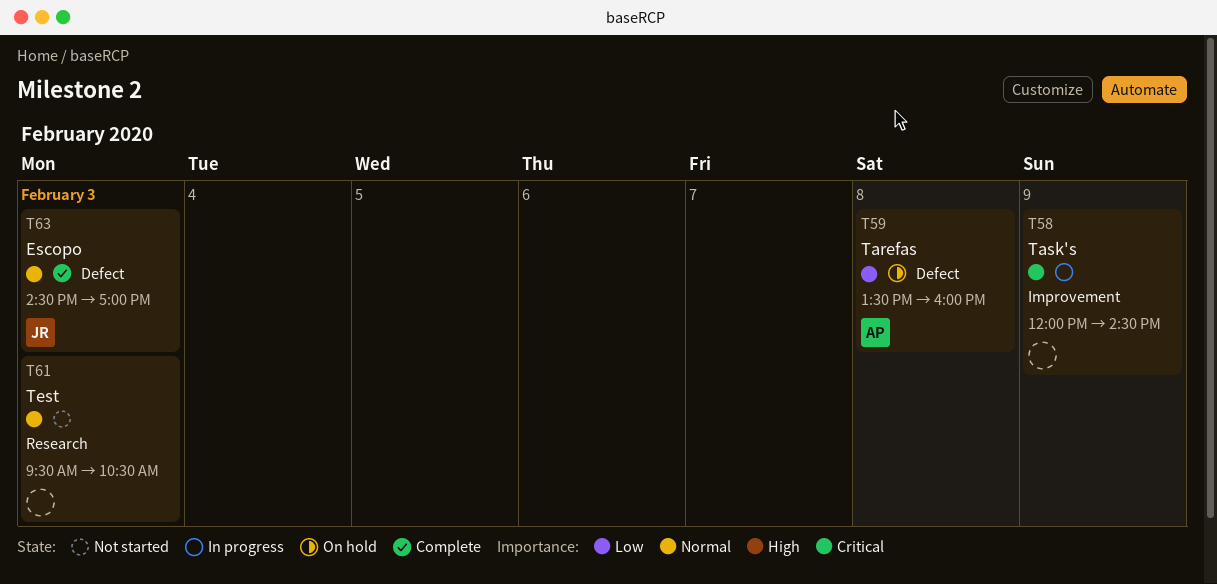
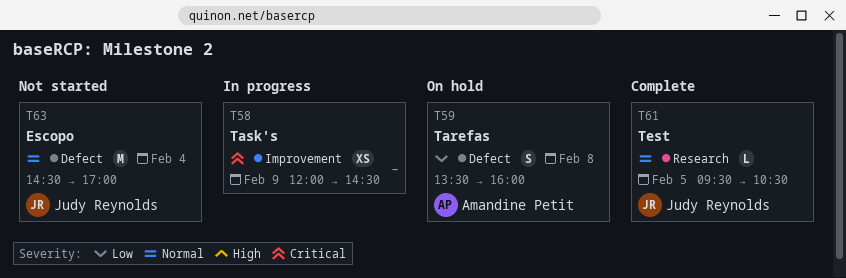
T61, status: Not started -> Complete
T61, owner: none -> Judy Reynolds
T61, day: Feb 3 -> Feb 5
T63, status: Complete -> Not started
T63, day: Feb 3 -> Feb 4

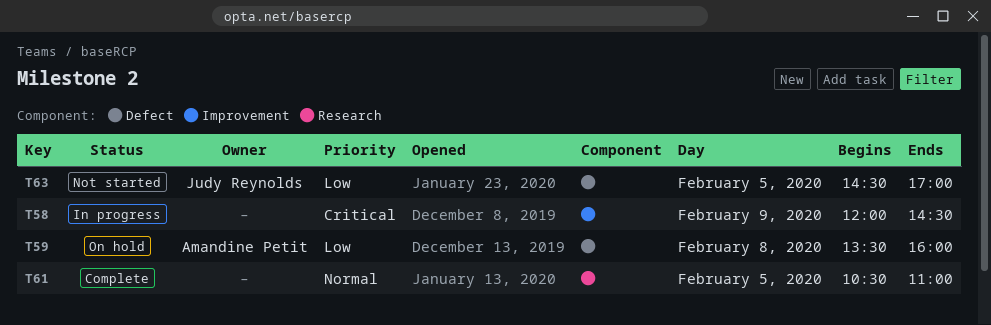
T61, owner: Judy Reynolds -> none
T61, begins: 09:30 -> 10:30
T61, ends: 10:30 -> 11:00
T63, priority: Normal -> Low
T63, day: Feb 4 -> Feb 5

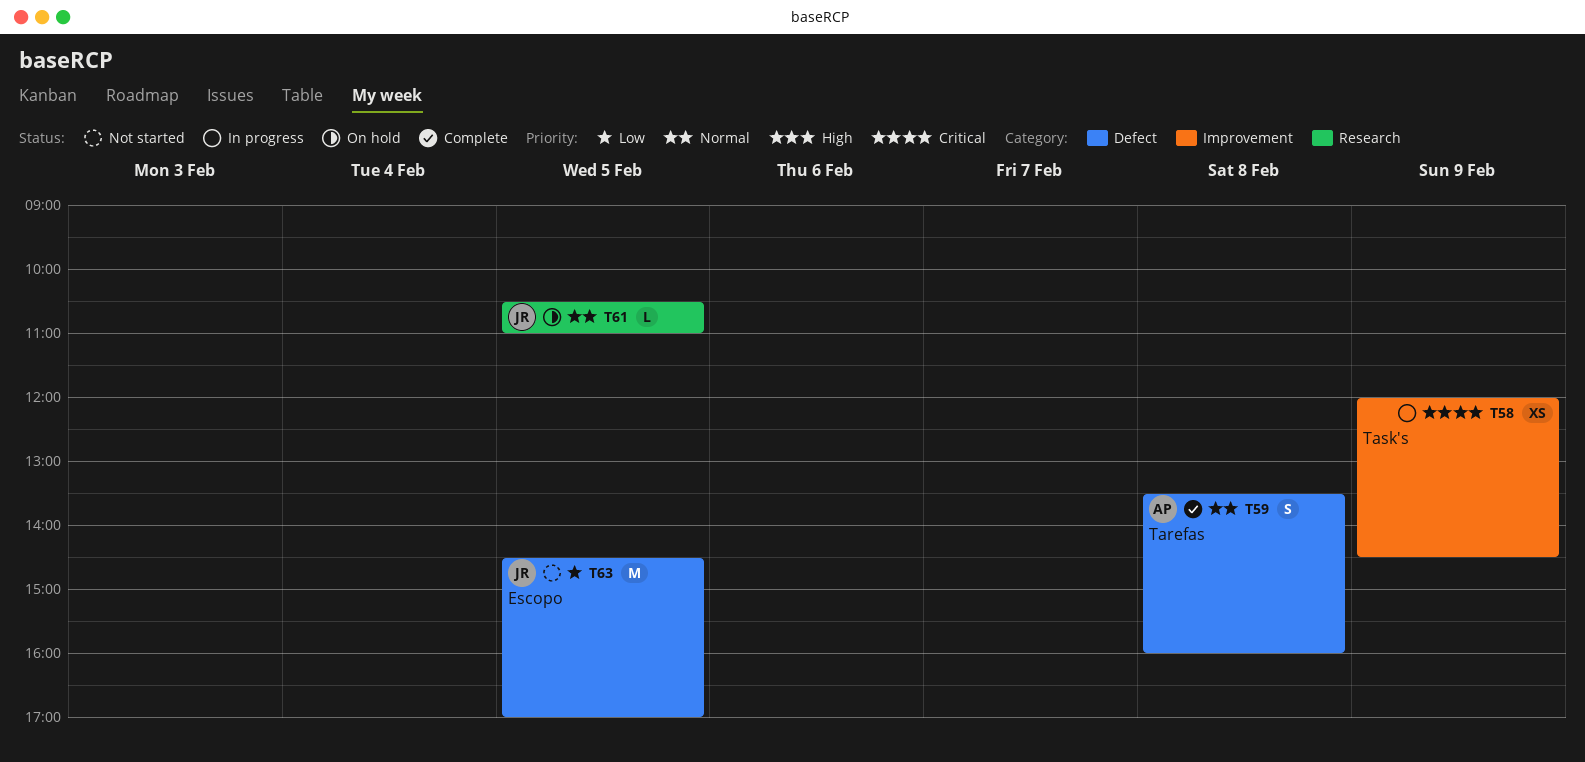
T59, status: On hold -> Complete
T59, priority: Low -> Normal
T61, status: Complete -> On hold
T61, owner: none -> Judy Reynolds

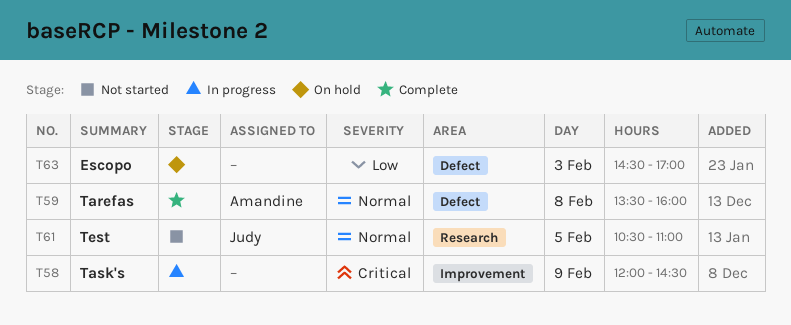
T61, status: On hold -> Not started
T63, status: Not started -> On hold
T63, owner: Judy -> none
T63, day: Feb 5 -> Feb 3

